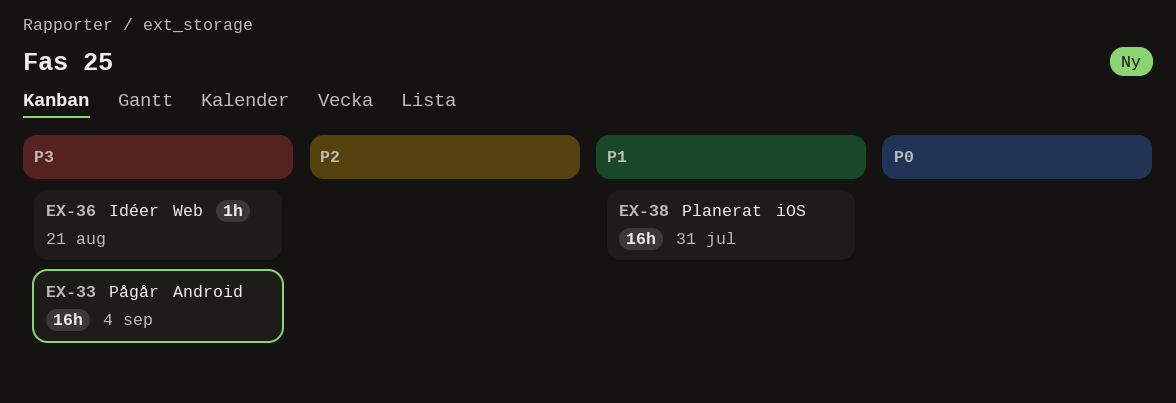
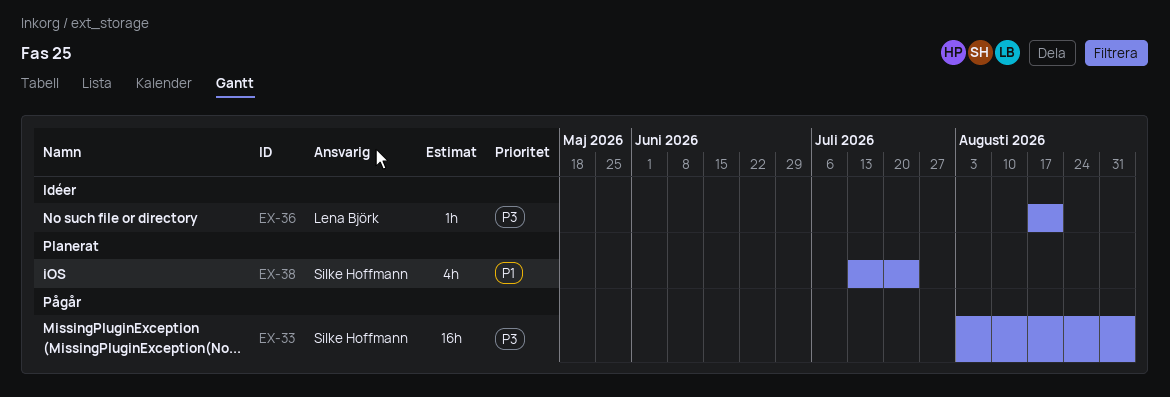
EX-38, estimate: 16h -> 4h
EX-38, due: Jul 31 -> Jul 24

